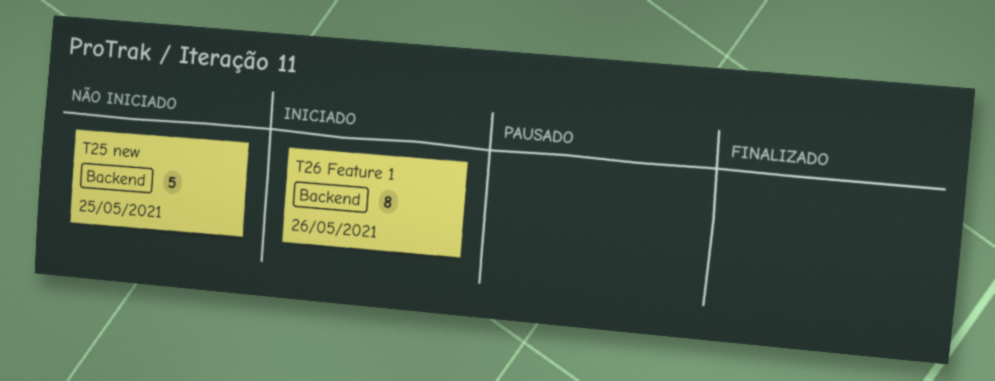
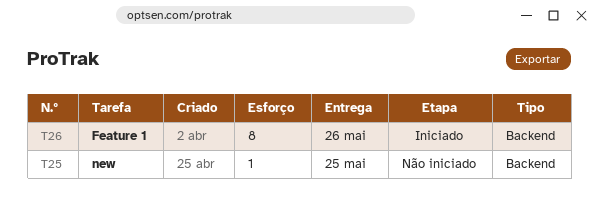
T25, estimate: 5 -> 1

